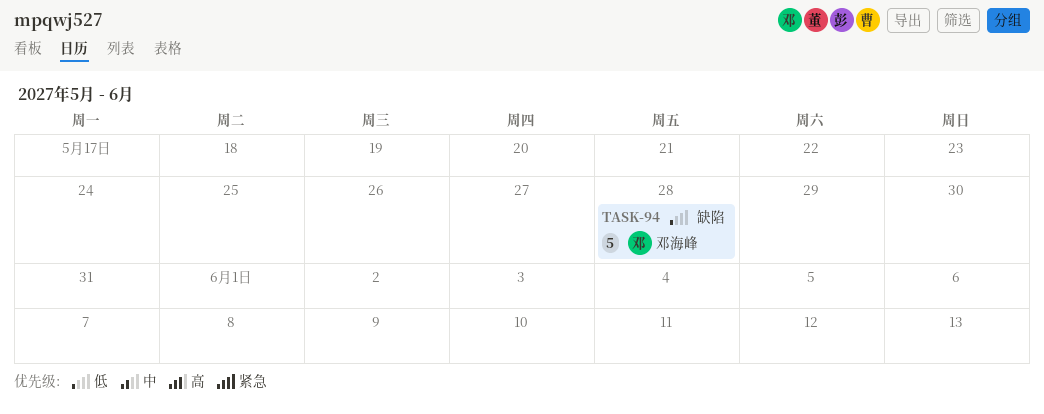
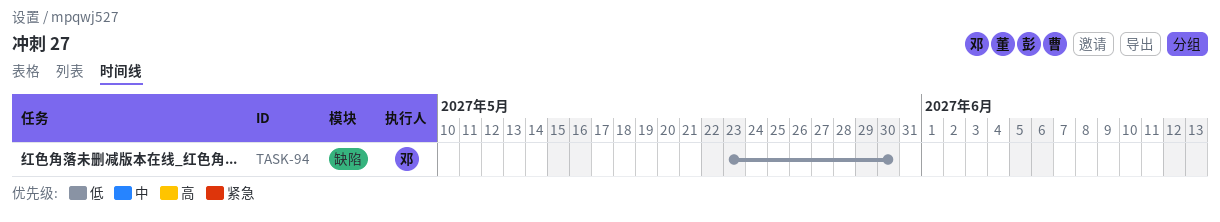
TASK-94, due: May 28 -> May 30

